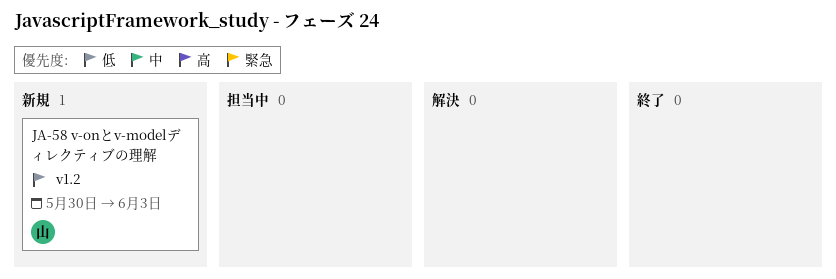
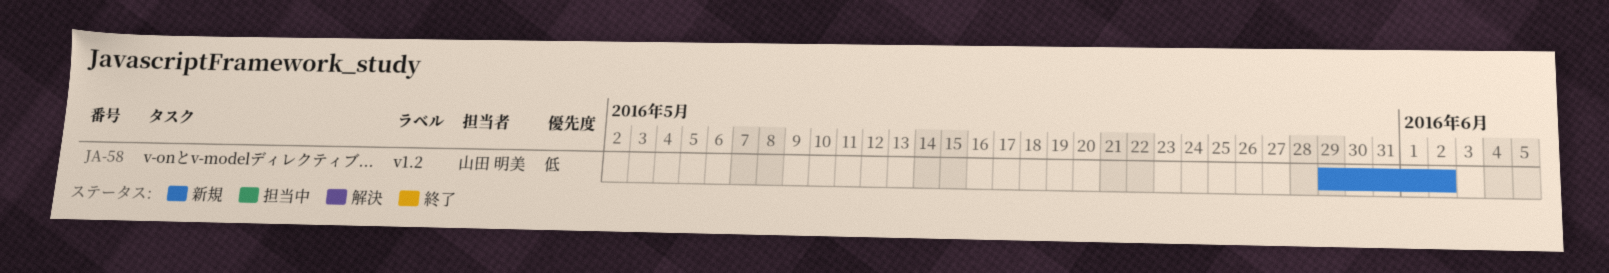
JA-58, start: May 30 -> May 29
JA-58, due: Jun 3 -> Jun 2

